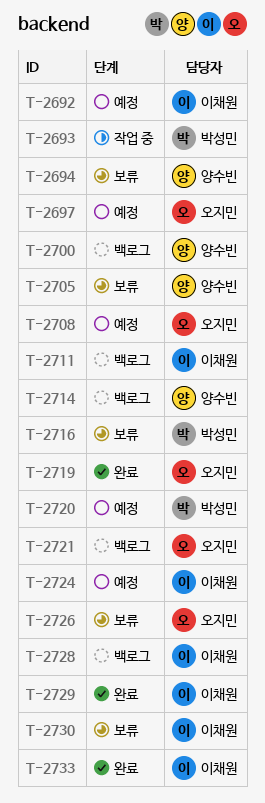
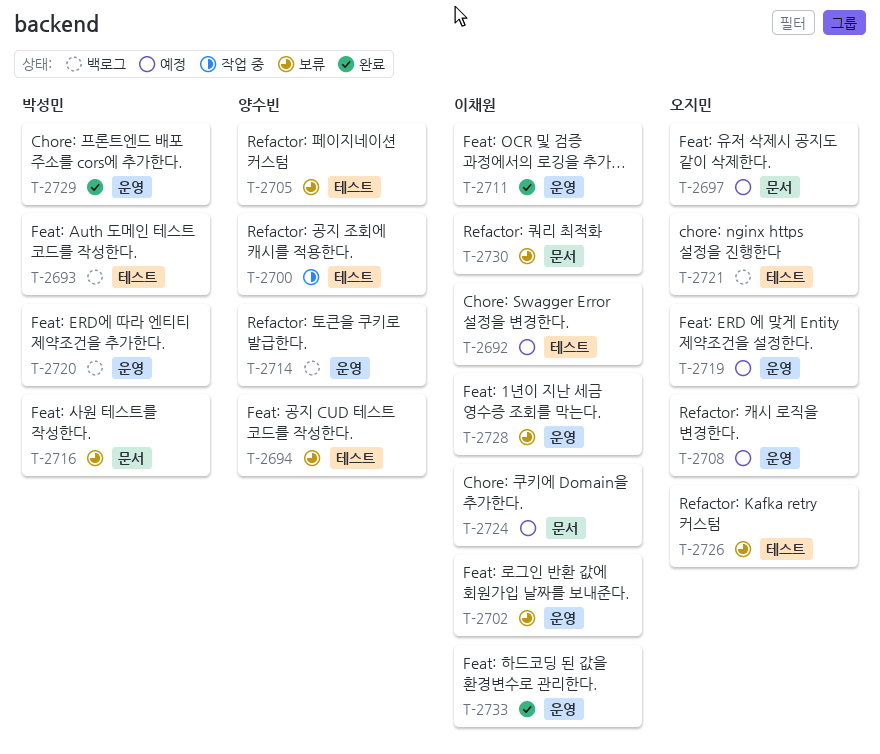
T-2693, status: 작업 중 -> 백로그
T-2700, status: 백로그 -> 작업 중
T-2702: none -> present
T-2711, status: 백로그 -> 완료
T-2719, status: 완료 -> 예정
T-2720, status: 예정 -> 백로그
T-2728, status: 백로그 -> 보류
T-2729, owner: 이채원 -> 박성민

